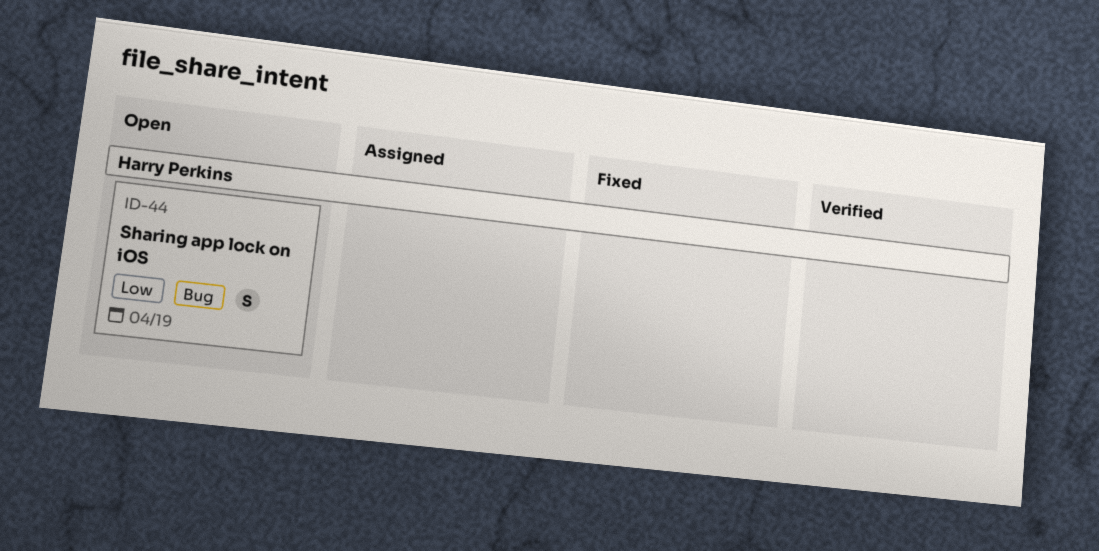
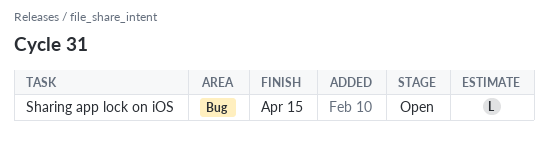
Sharing app lock on iOS, estimate: S -> L
Sharing app lock on iOS, due: Apr 19 -> Apr 15

